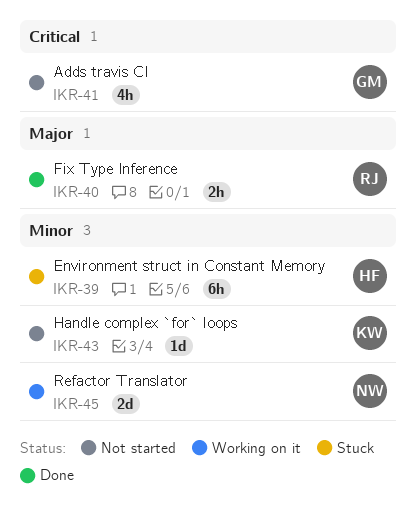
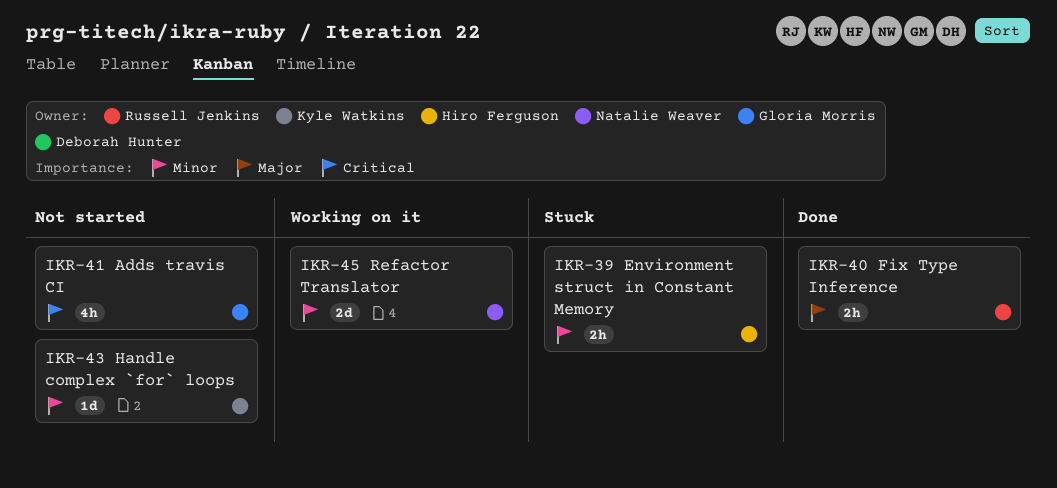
IKR-39, estimate: 6h -> 2h

